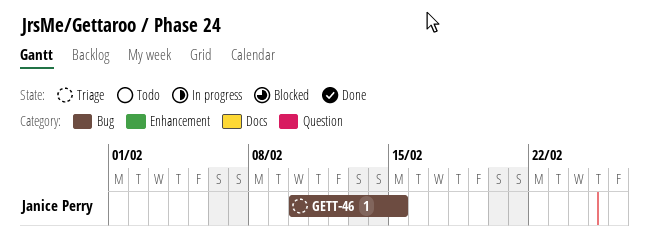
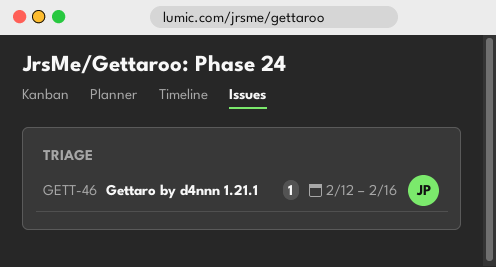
GETT-46, start: Feb 10 -> Feb 12
GETT-46, due: Feb 15 -> Feb 16

